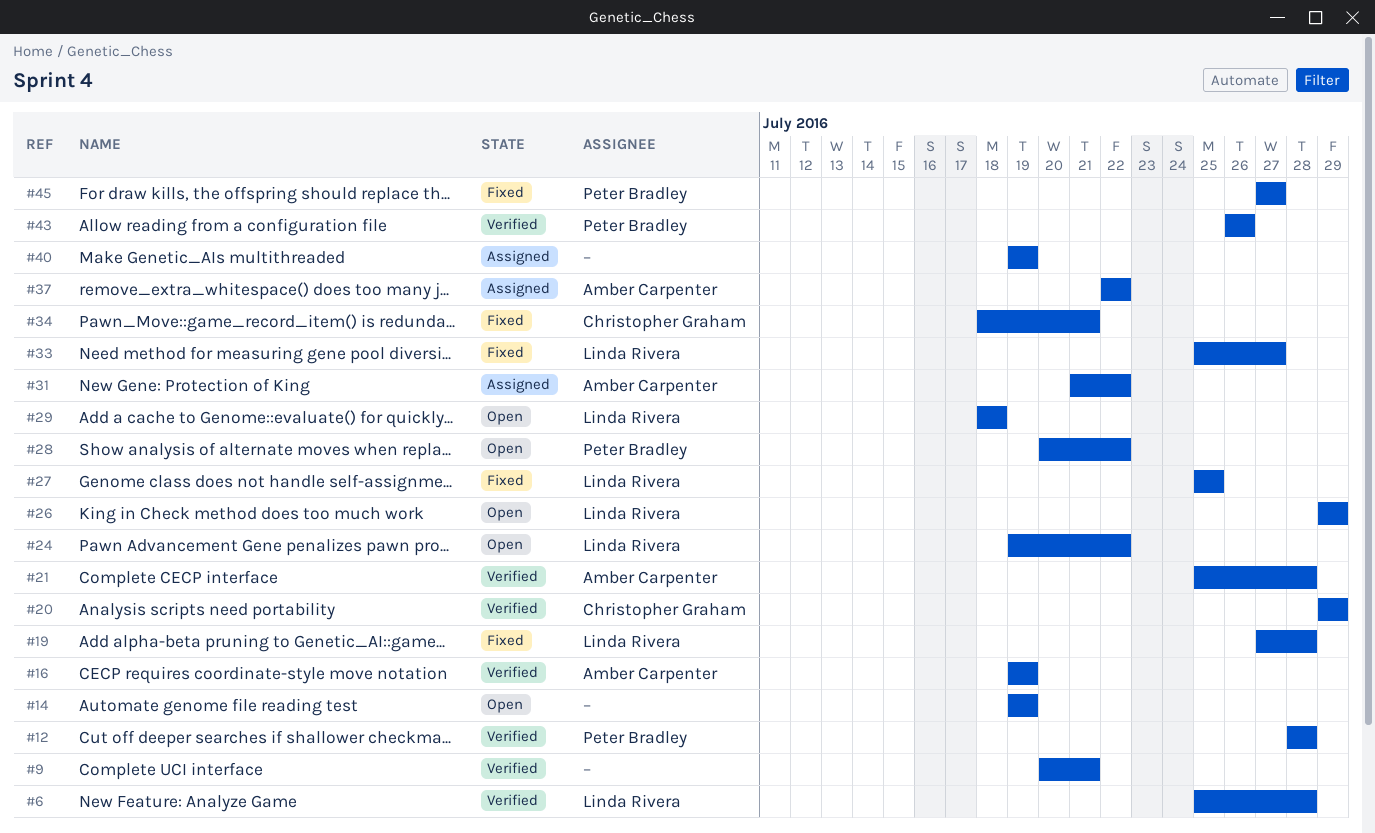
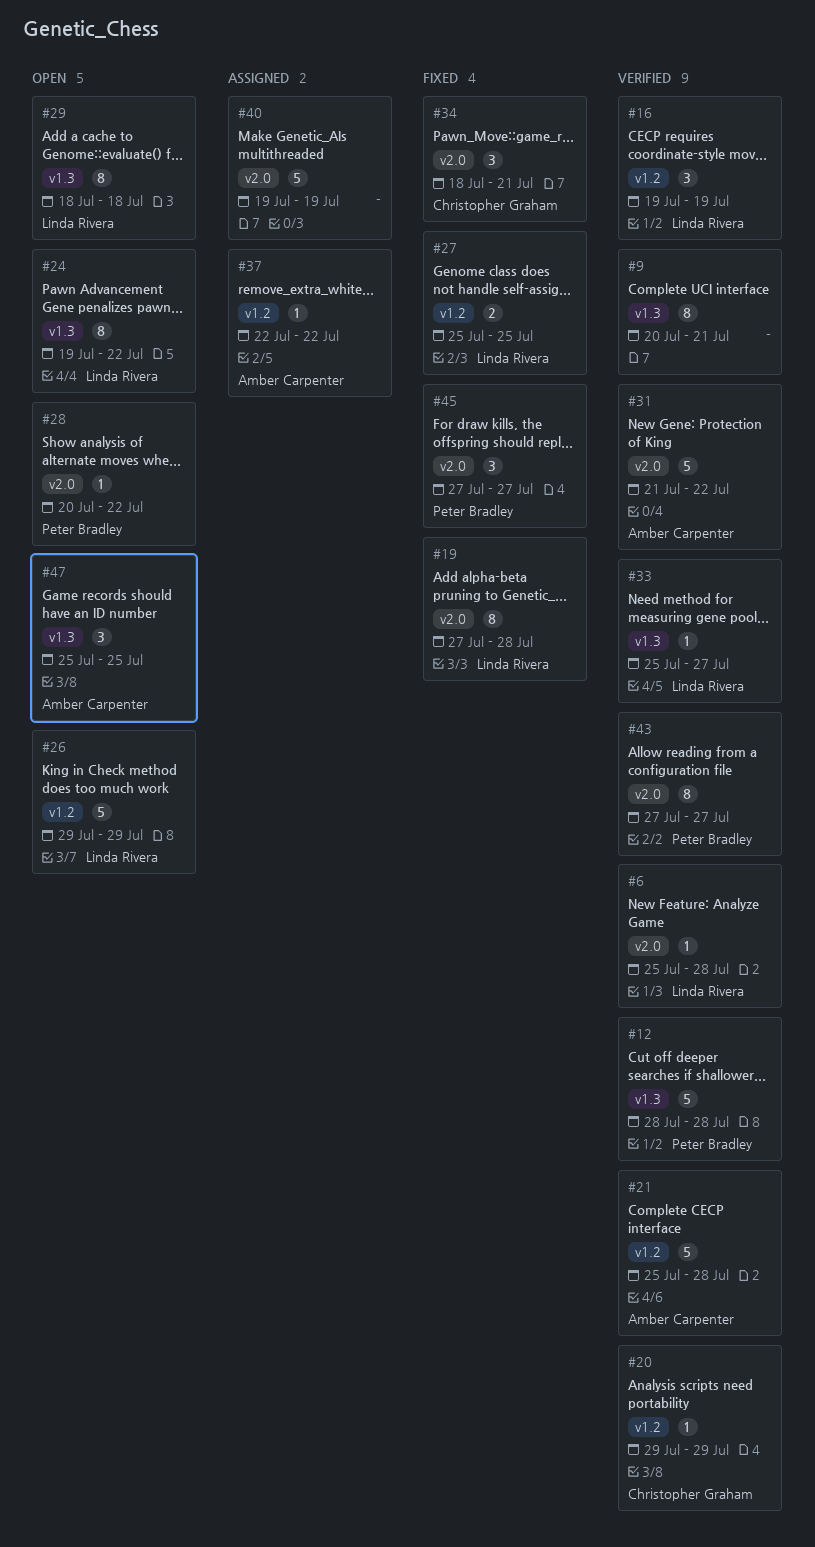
#14: present -> none
#16, owner: Amber Carpenter -> Linda Rivera
#31, status: Assigned -> Verified
#33, status: Fixed -> Verified
#43, start: Jul 26 -> Jul 27
#43, due: Jul 26 -> Jul 27
#47: none -> present

